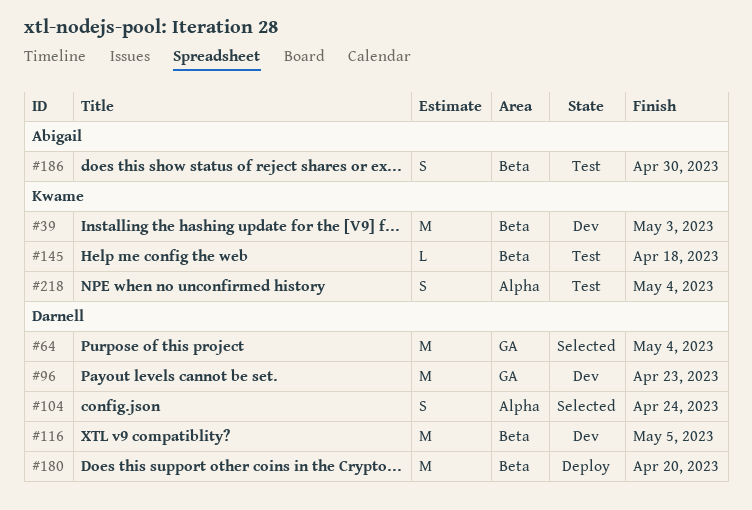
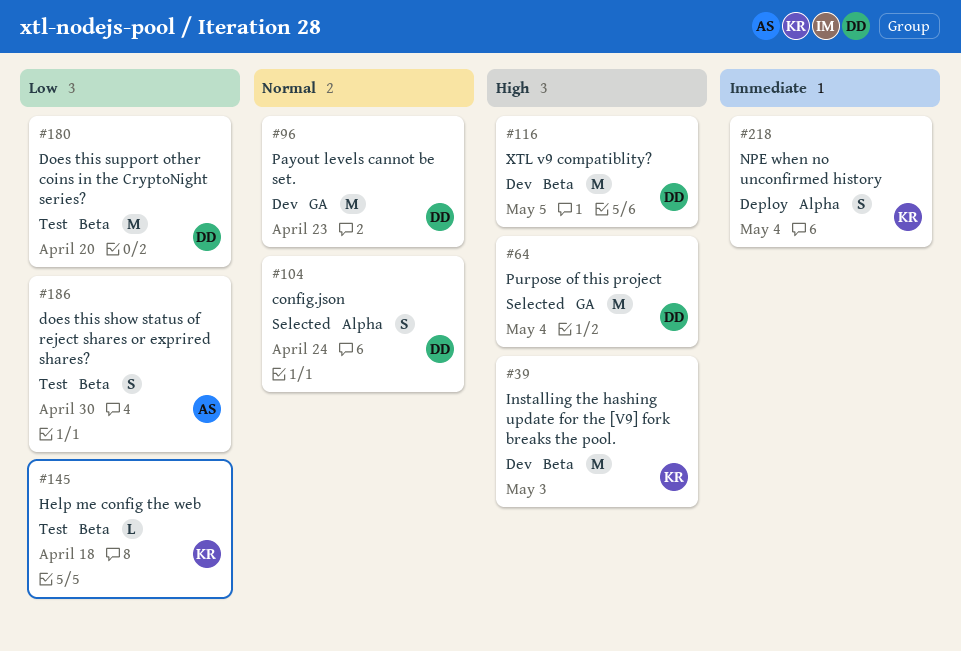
#180, status: Deploy -> Test
#218, status: Test -> Deploy

